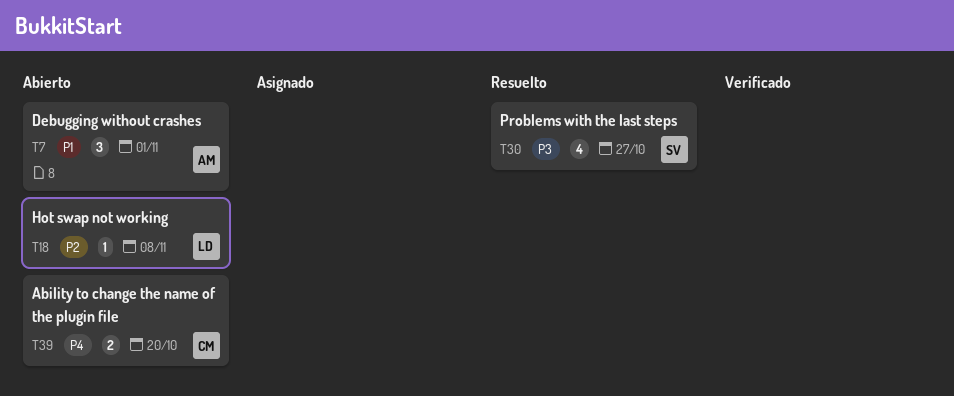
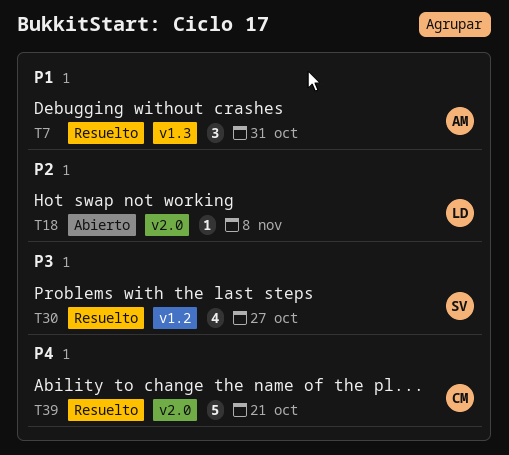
T7, status: Abierto -> Resuelto
T7, due: Nov 1 -> Oct 31
T39, status: Abierto -> Resuelto
T39, estimate: 2 -> 5
T39, due: Oct 20 -> Oct 21

